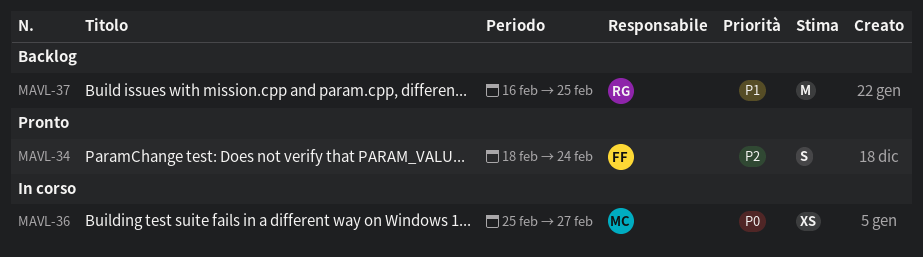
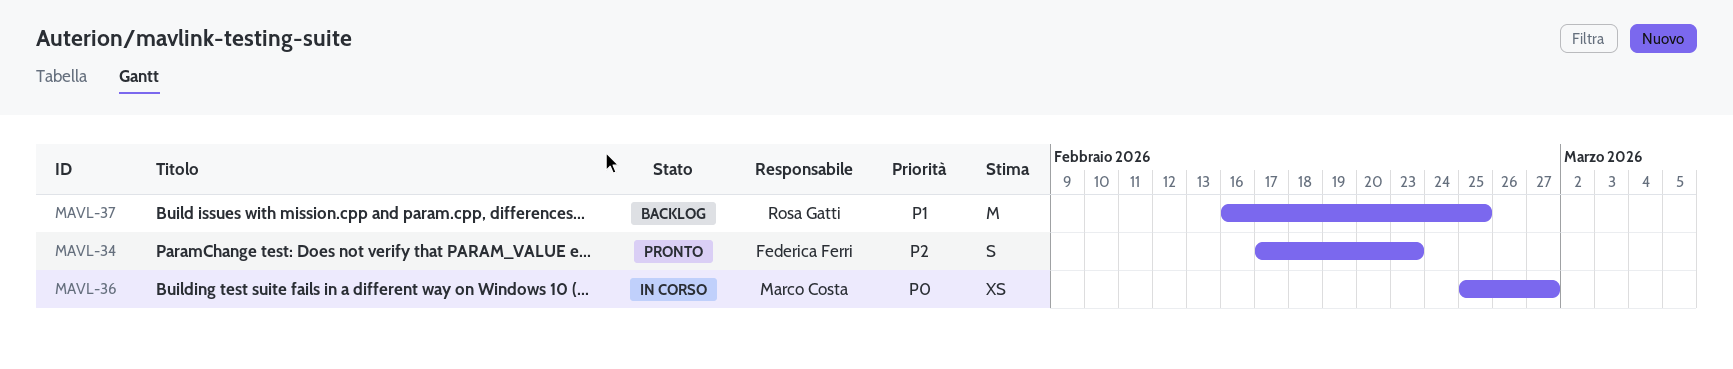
MAVL-34, start: Feb 18 -> Feb 17
MAVL-34, due: Feb 24 -> Feb 23

